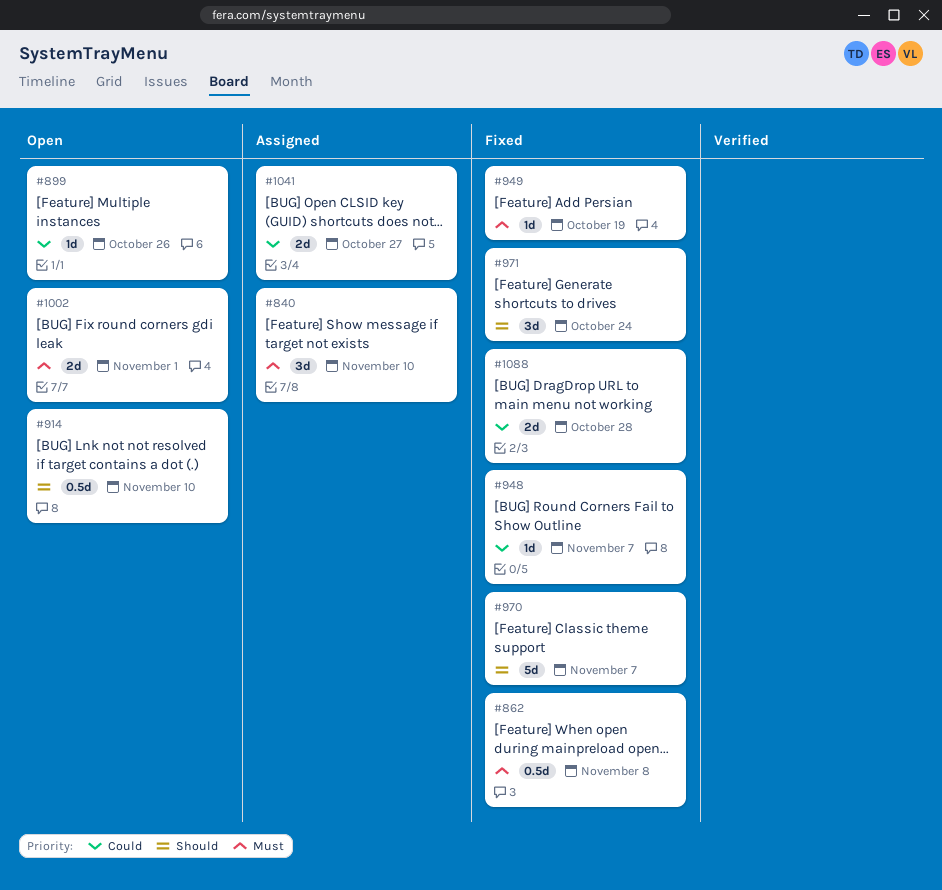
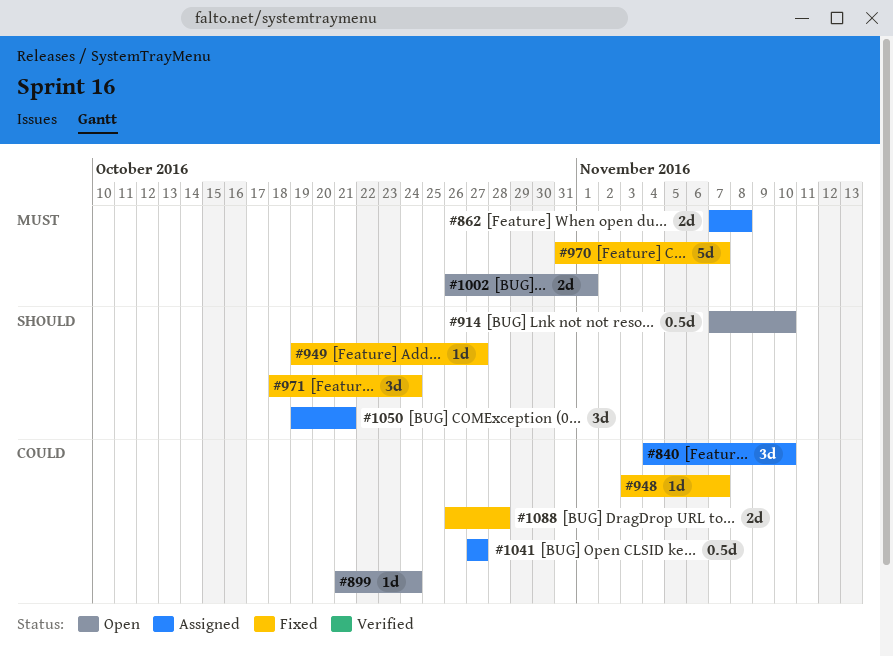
#840, priority: Must -> Could
#862, status: Fixed -> Assigned
#862, estimate: 0.5d -> 2d
#899, due: Oct 26 -> Oct 24
#949, priority: Must -> Should
#949, due: Oct 19 -> Oct 27
#970, priority: Should -> Must
#1041, estimate: 2d -> 0.5d
#1050: none -> present

